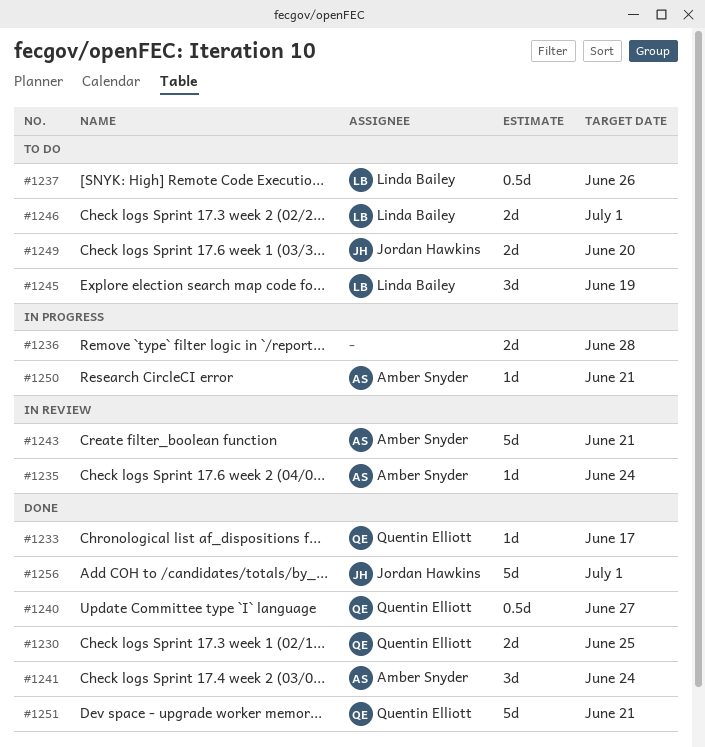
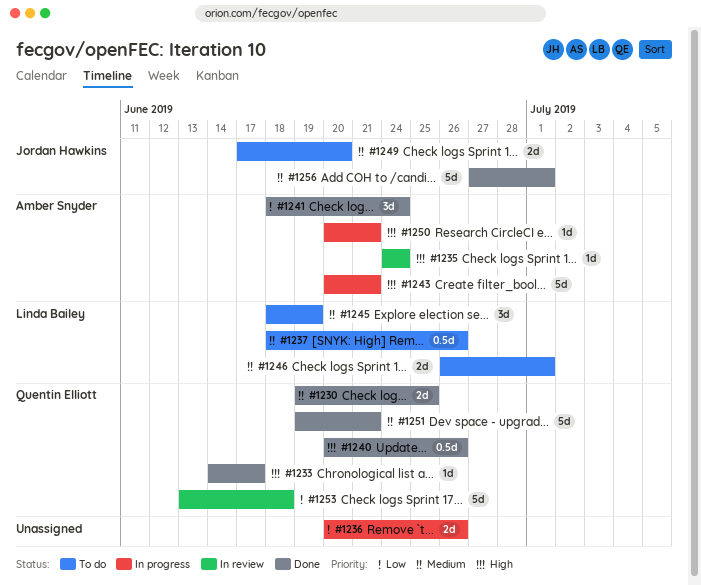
#1236, due: Jun 28 -> Jun 26
#1240, due: Jun 27 -> Jun 26
#1243, status: In review -> In progress
#1253: none -> present

